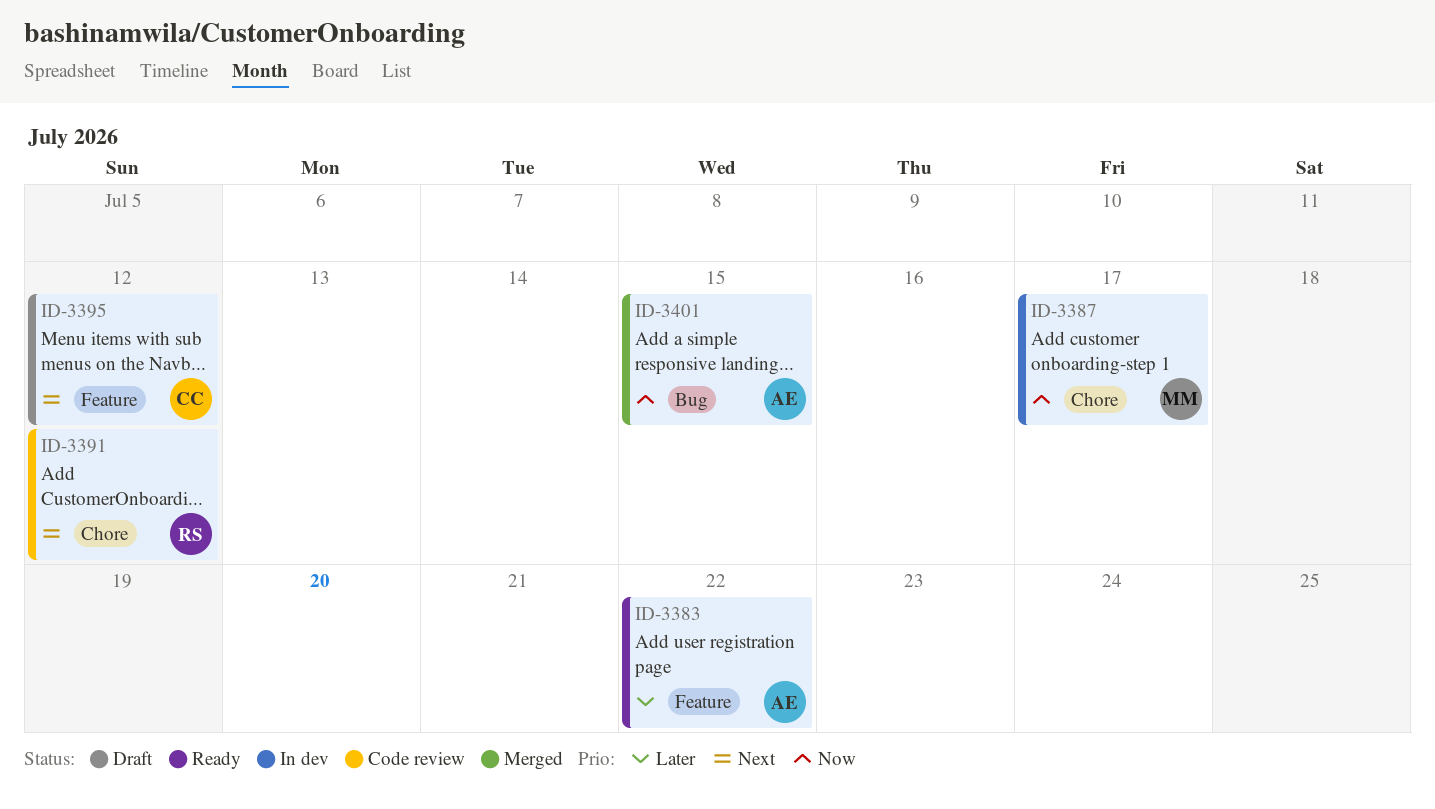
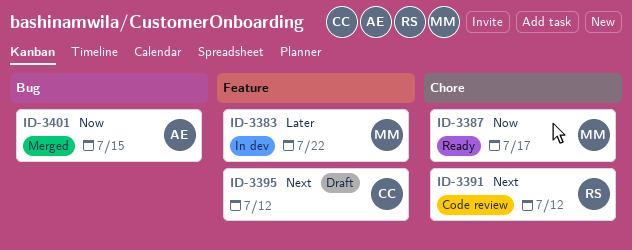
ID-3383, status: Ready -> In dev
ID-3383, owner: AE -> MM
ID-3387, status: In dev -> Ready

